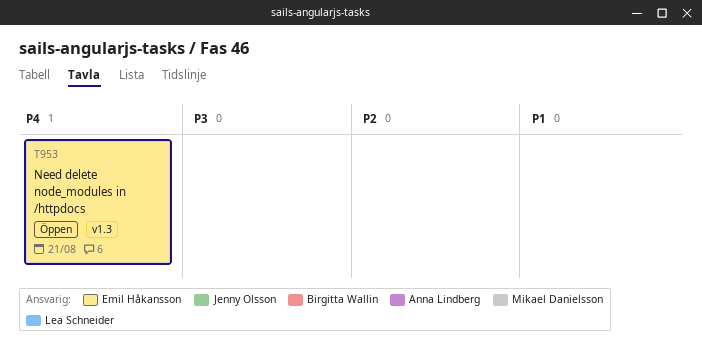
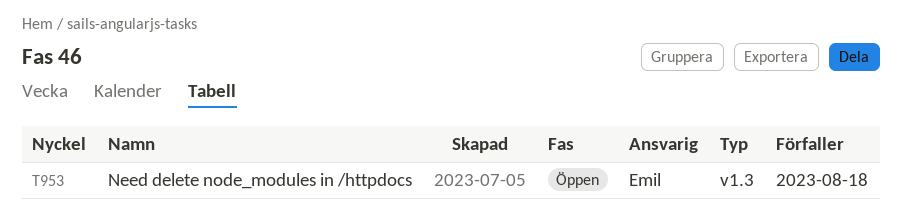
T953, due: Aug 21 -> Aug 18

